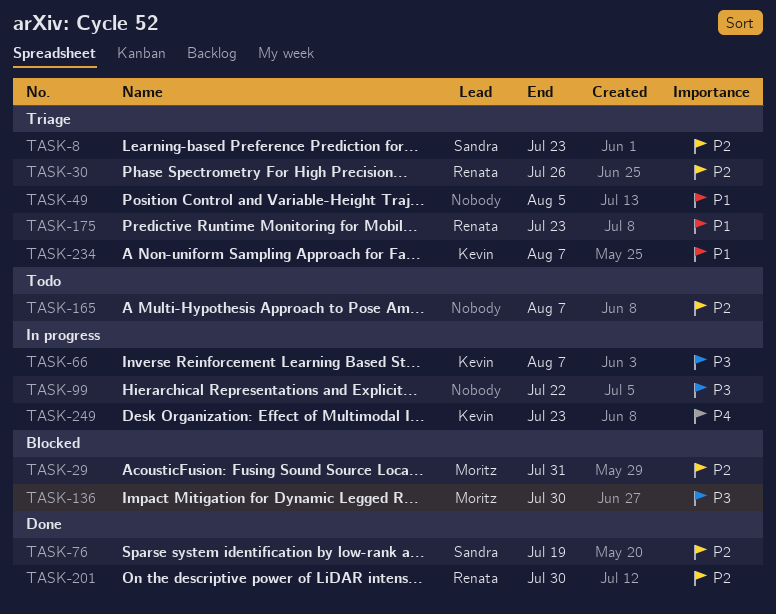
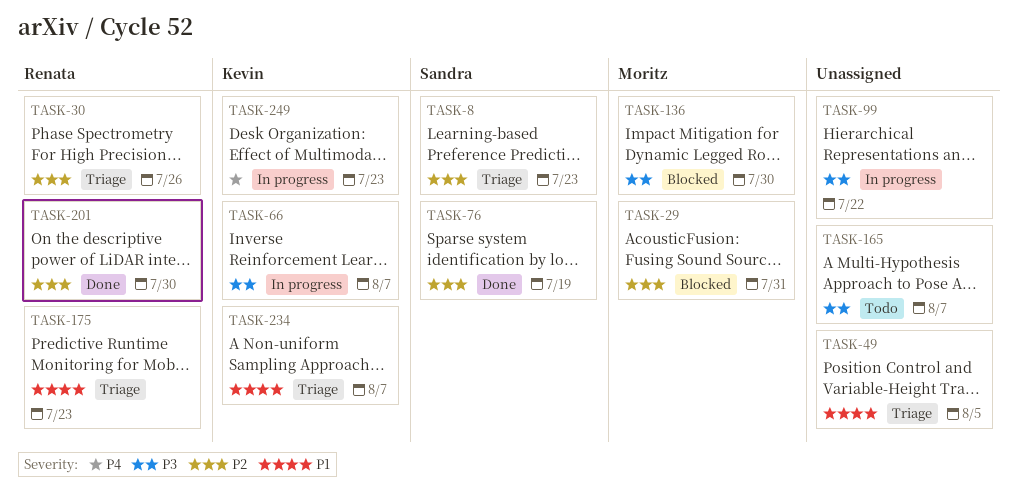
TASK-165, priority: P2 -> P3

